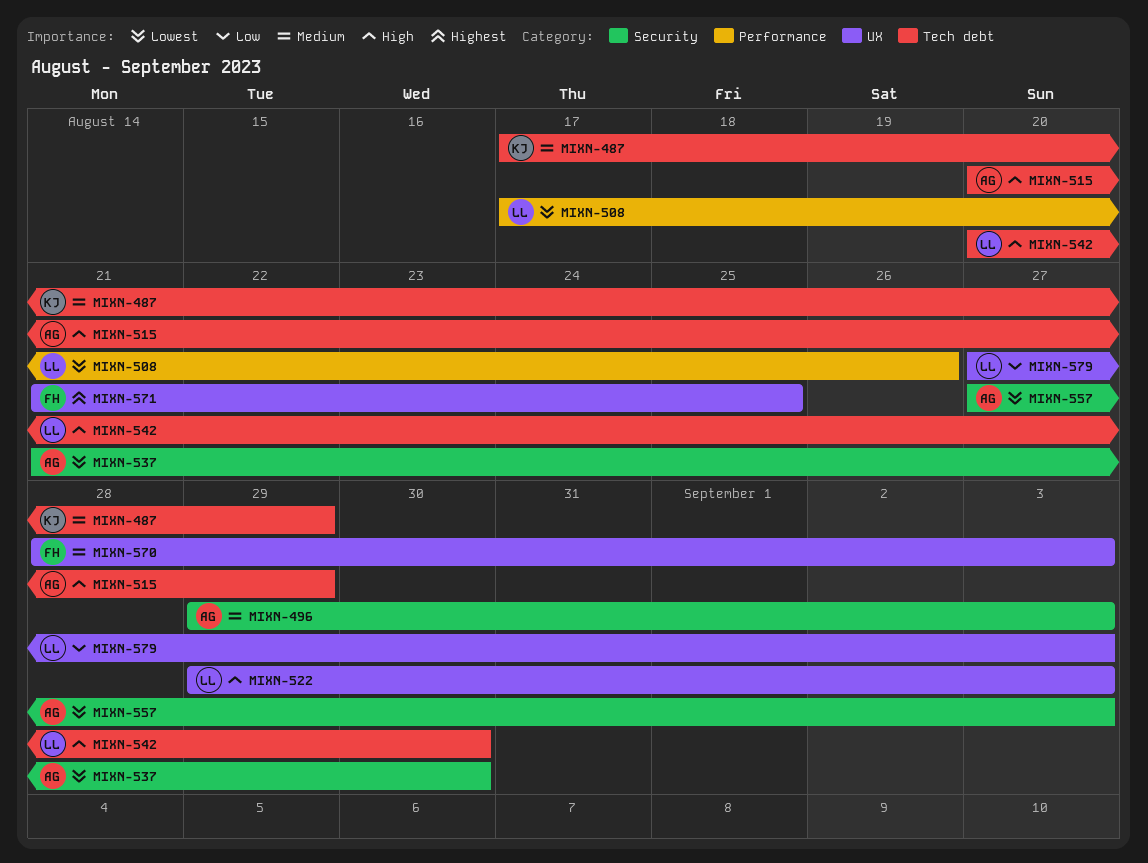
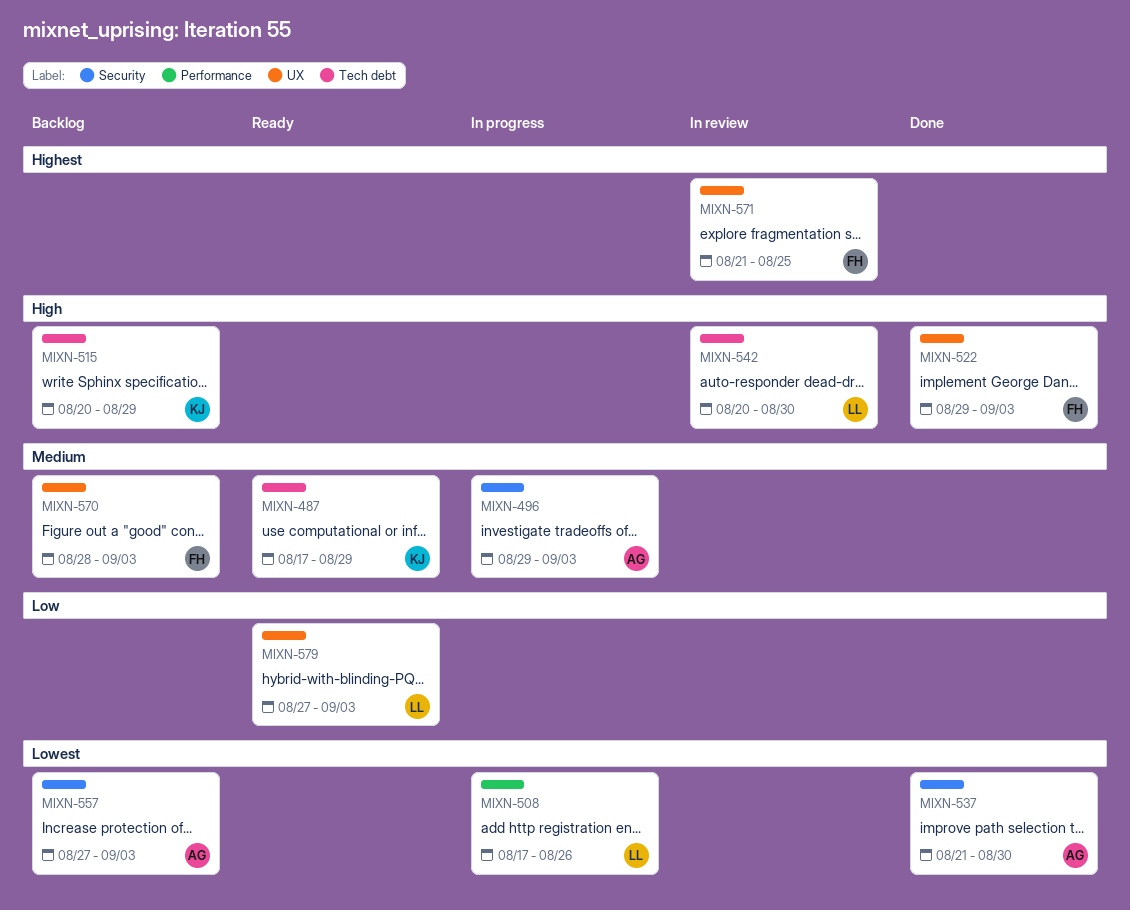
MIXN-515, owner: AG -> KJ
MIXN-522, owner: LL -> FH

